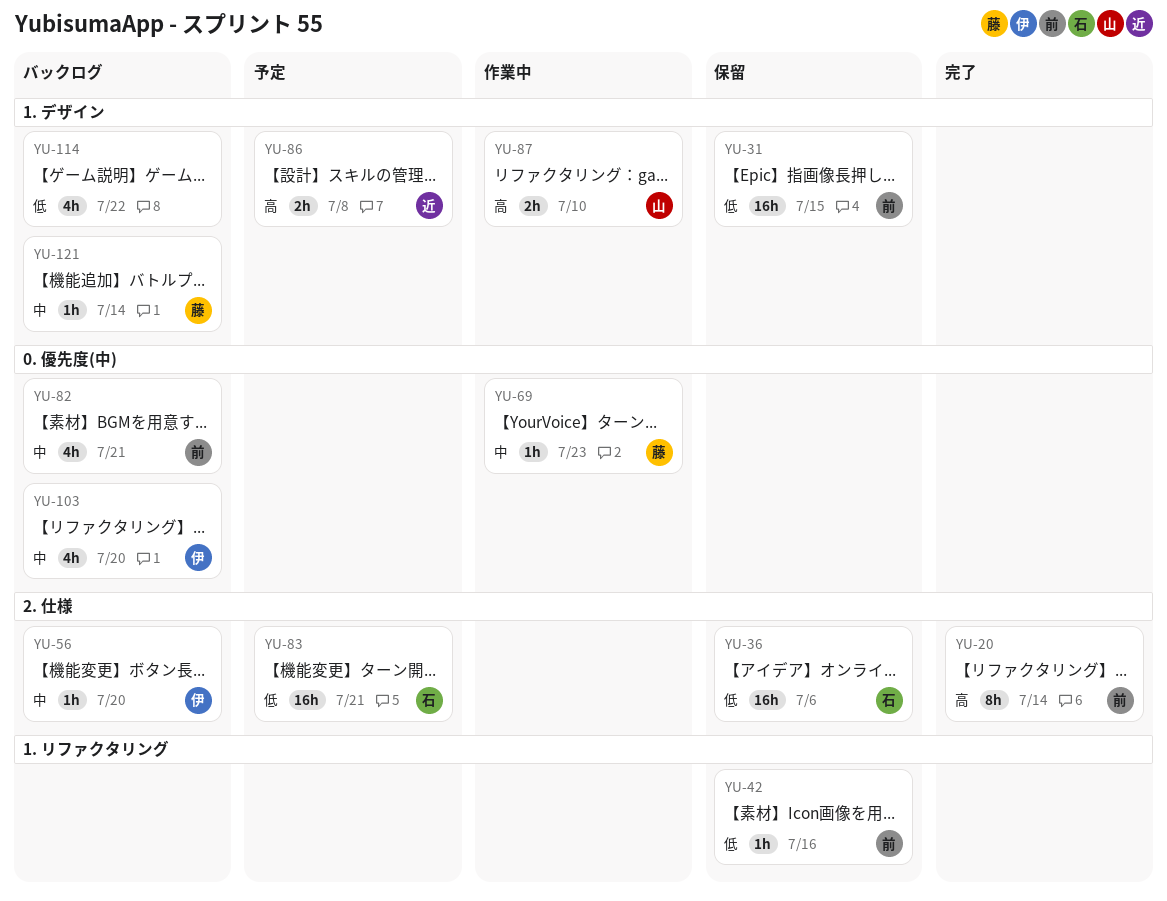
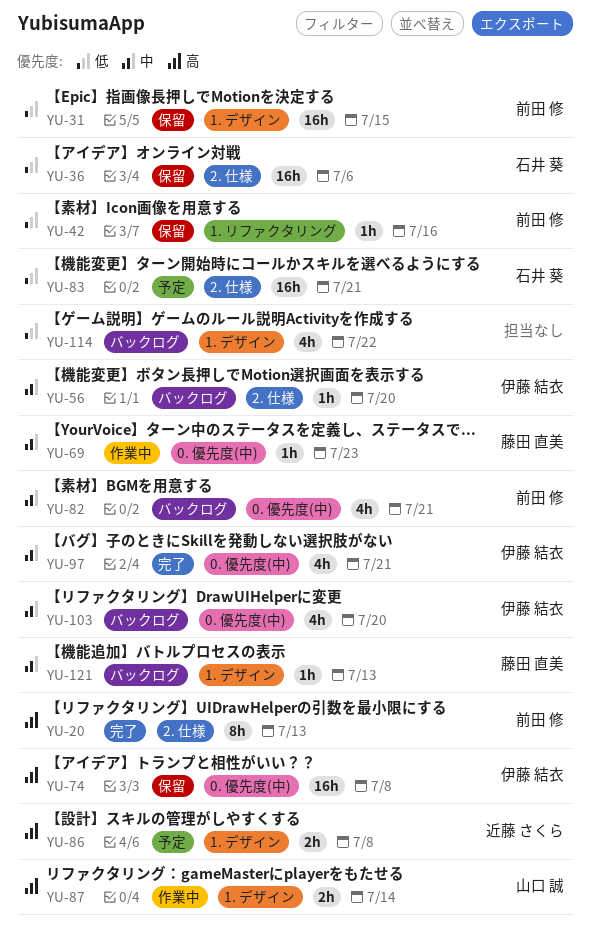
YU-20, due: Jul 14 -> Jul 13
YU-74: none -> present
YU-87, due: Jul 10 -> Jul 14
YU-97: none -> present
YU-121, due: Jul 14 -> Jul 13

